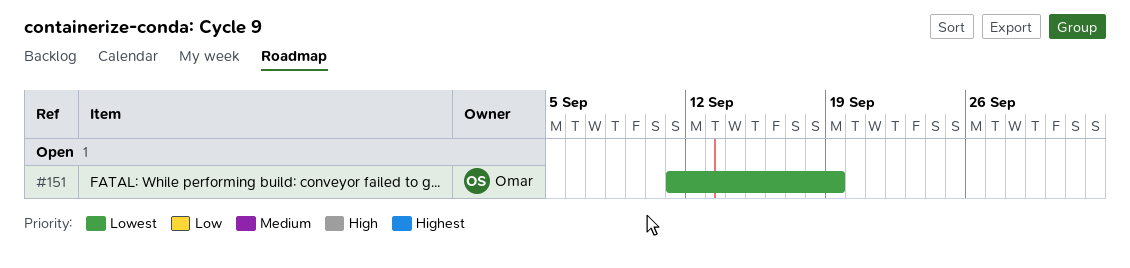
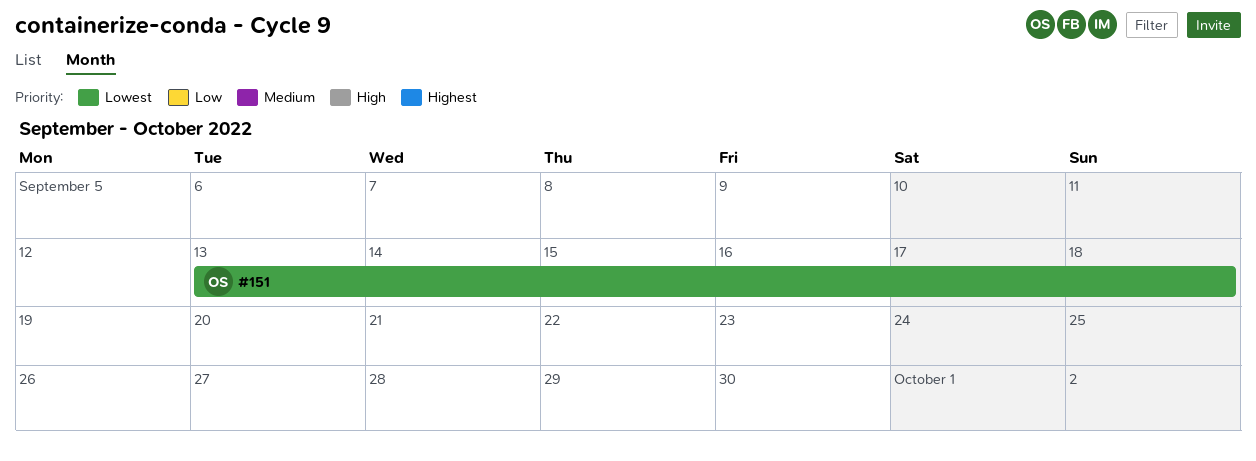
#151, start: Sep 11 -> Sep 13
#151, due: Sep 19 -> Sep 18

